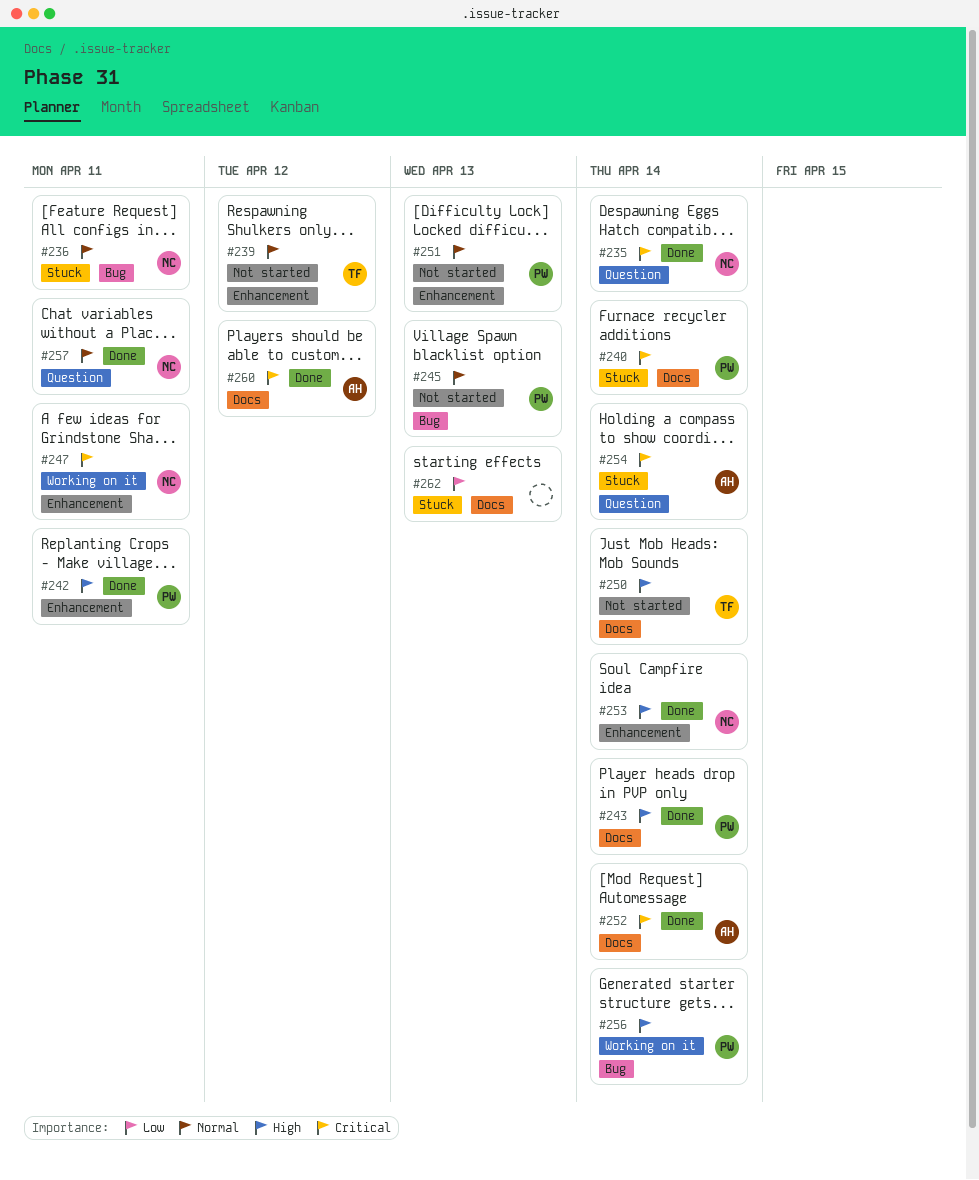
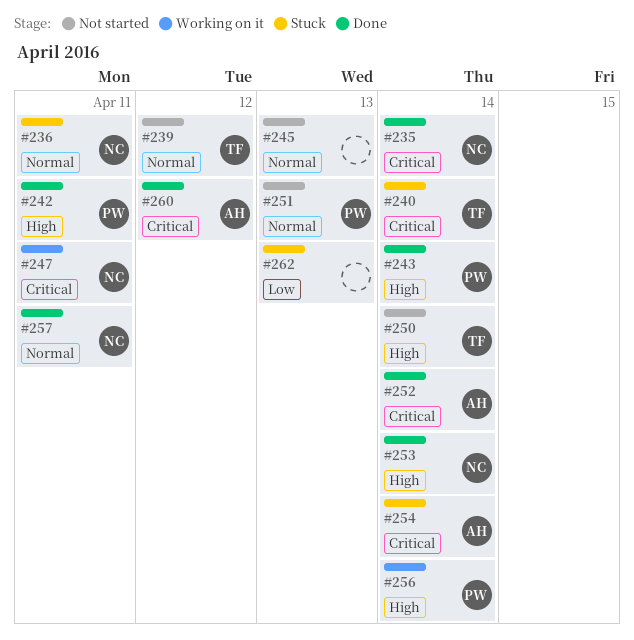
#240, owner: PW -> TF
#245, owner: PW -> none

